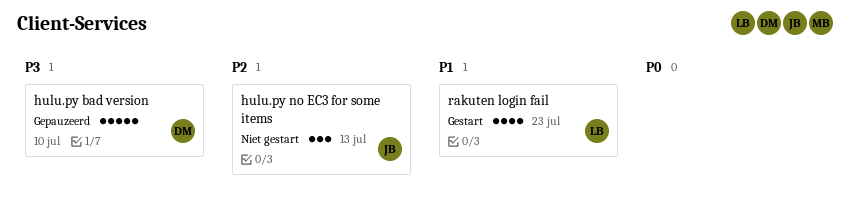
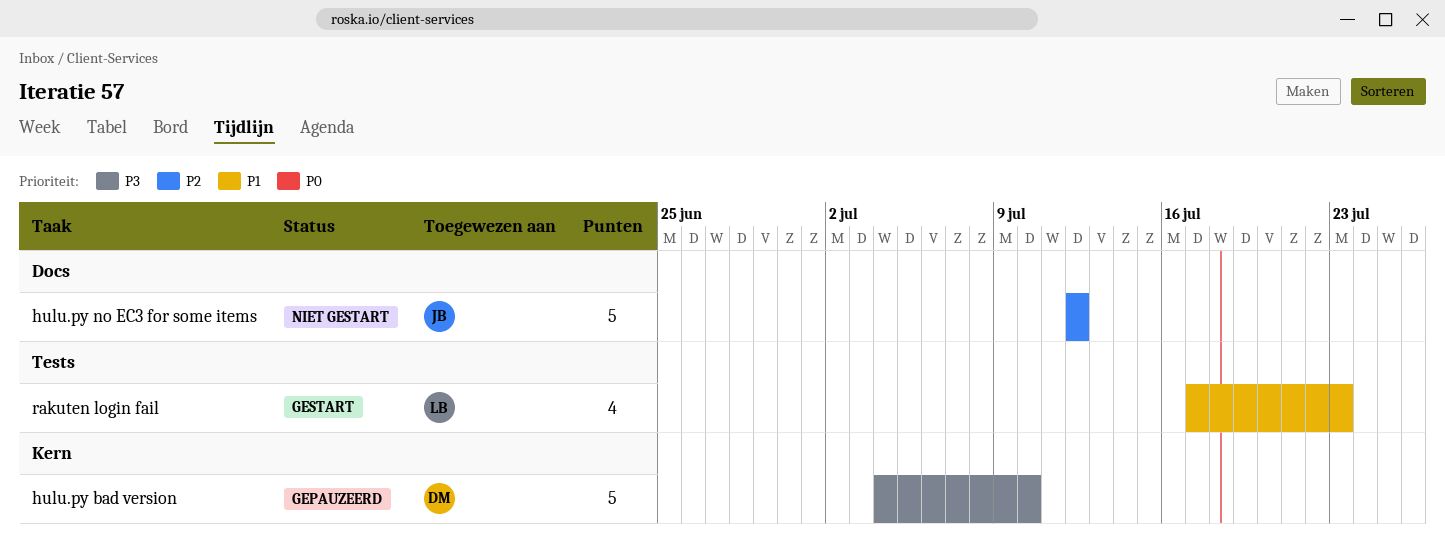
hulu.py no EC3 for some items, estimate: 3 -> 5
hulu.py no EC3 for some items, due: Jul 13 -> Jul 12

